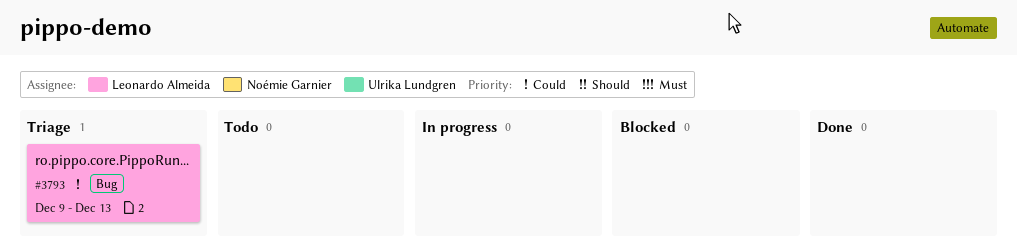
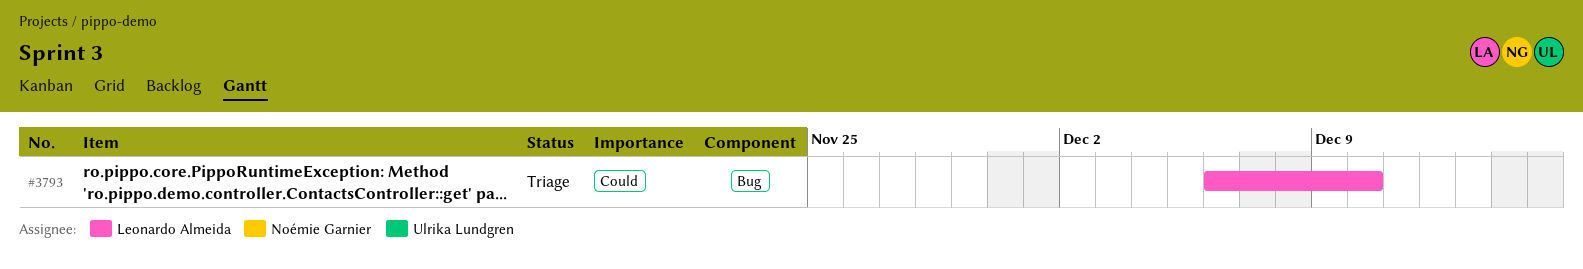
#3793, start: Dec 9 -> Dec 6
#3793, due: Dec 13 -> Dec 10

